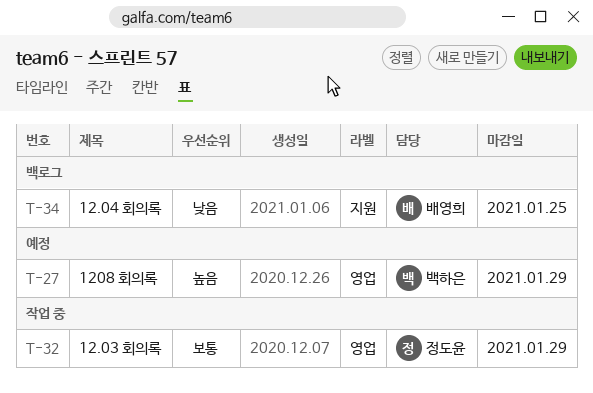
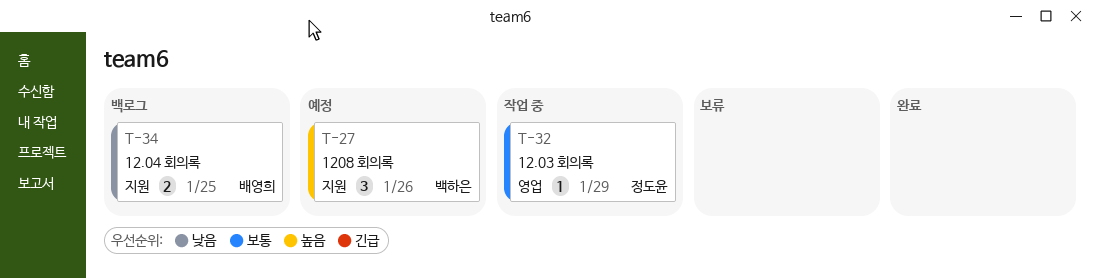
T-27, label: 영업 -> 지원
T-27, due: Jan 29 -> Jan 26

